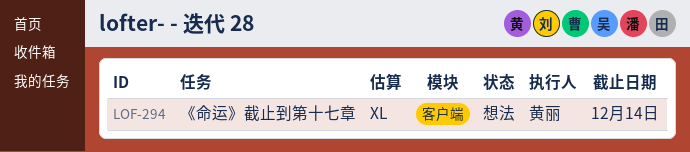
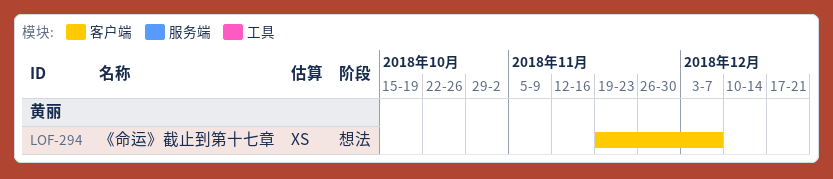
LOF-294, estimate: XL -> XS
LOF-294, due: Dec 14 -> Dec 7

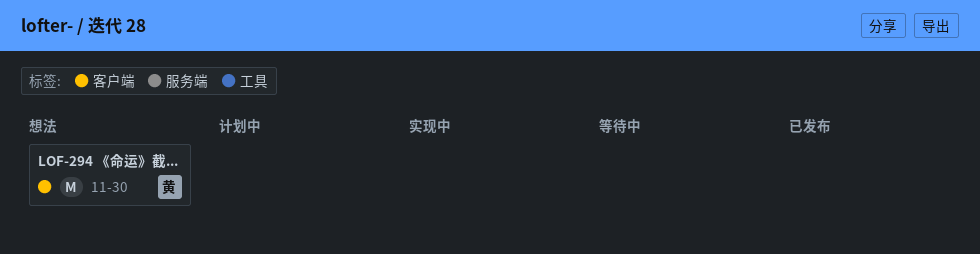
LOF-294, estimate: XS -> M
LOF-294, due: Dec 7 -> Nov 30

